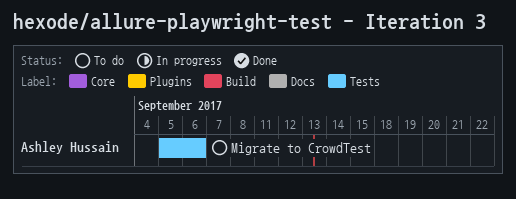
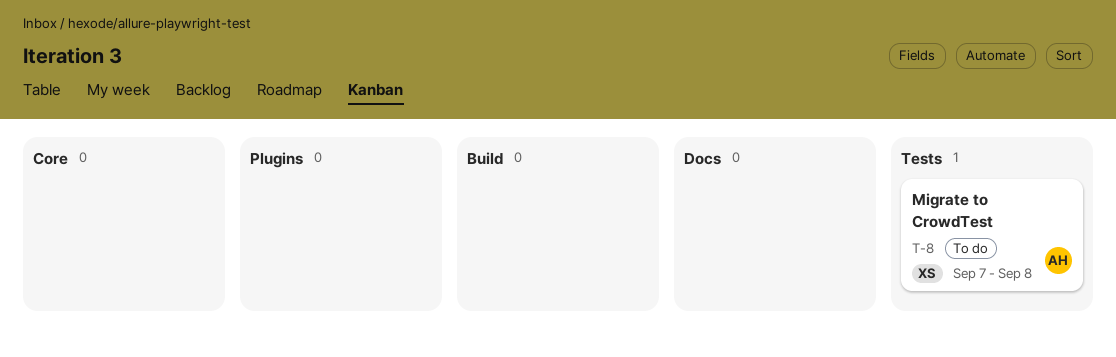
Migrate to CrowdTest, start: Sep 5 -> Sep 7
Migrate to CrowdTest, due: Sep 6 -> Sep 8

